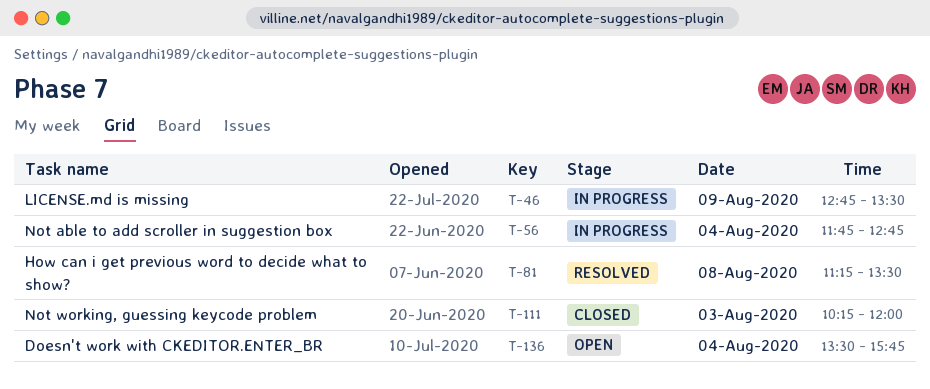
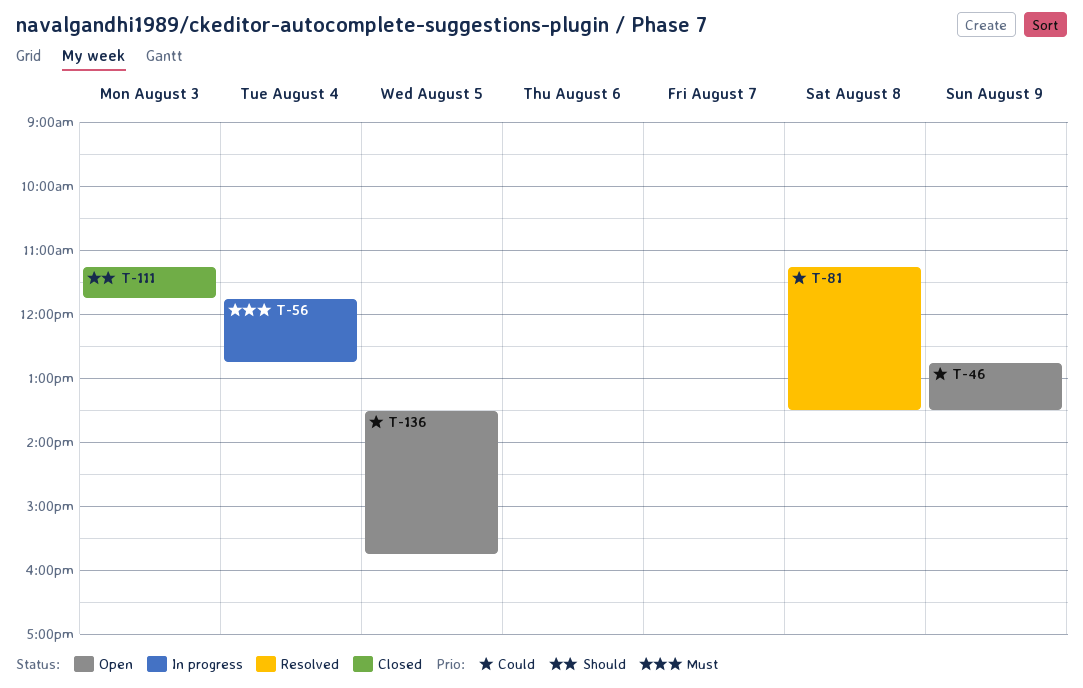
T-46, status: In progress -> Open
T-111, begins: 10:15 -> 11:15
T-111, ends: 12:00 -> 11:45
T-136, day: Aug 4 -> Aug 5

